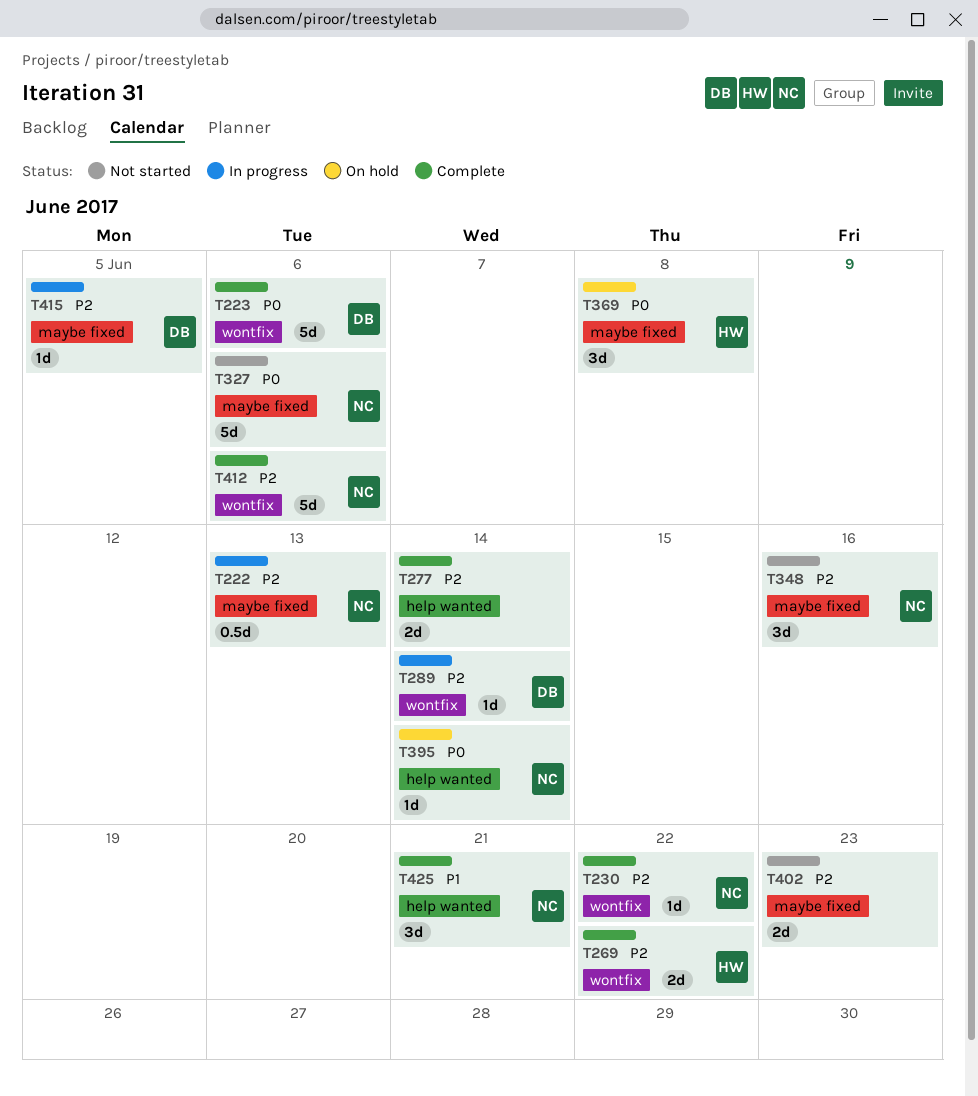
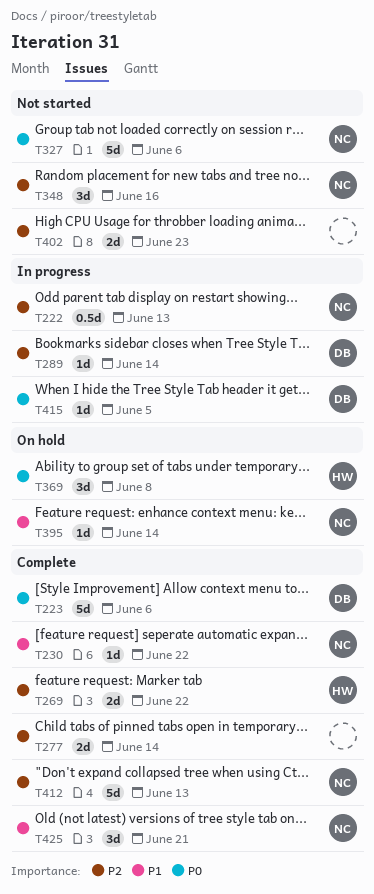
T230, priority: P2 -> P1
T395, priority: P0 -> P1
T412, due: Jun 6 -> Jun 13
T415, priority: P2 -> P0

